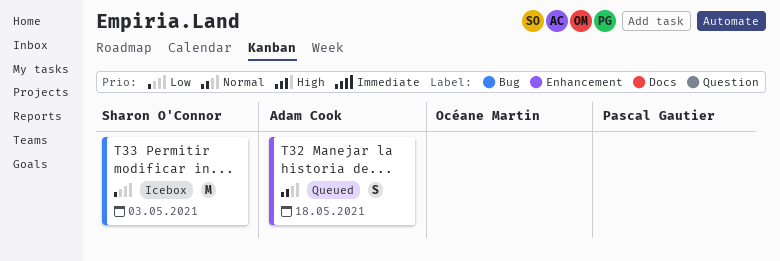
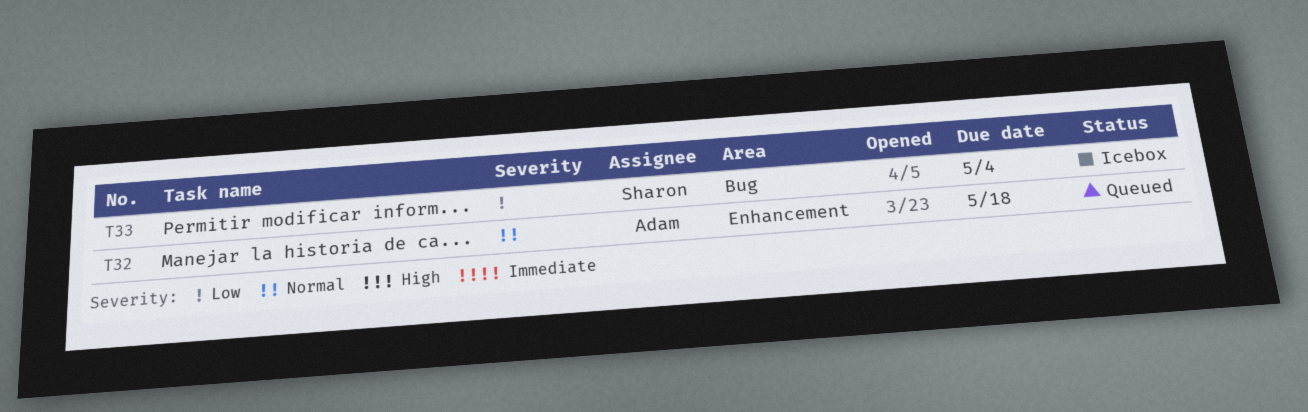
T33, due: May 3 -> May 4

